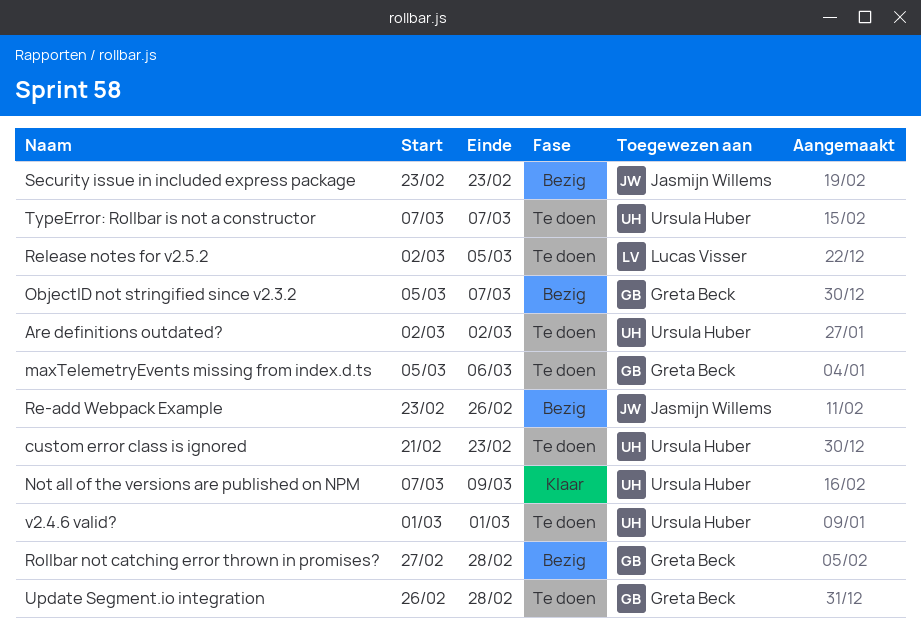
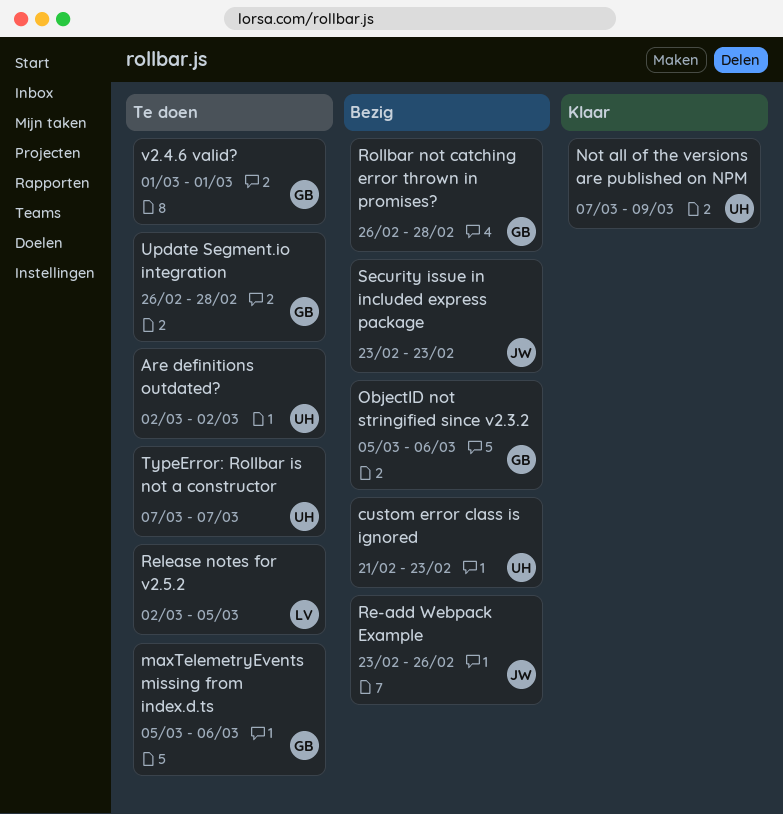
custom error class is ignored, status: Te doen -> Bezig
ObjectID not stringified since v2.3.2, due: Mar 7 -> Mar 6
Rollbar not catching error thrown in promises?, start: Feb 27 -> Feb 26
v2.4.6 valid?, owner: Ursula Huber -> Greta Beck

